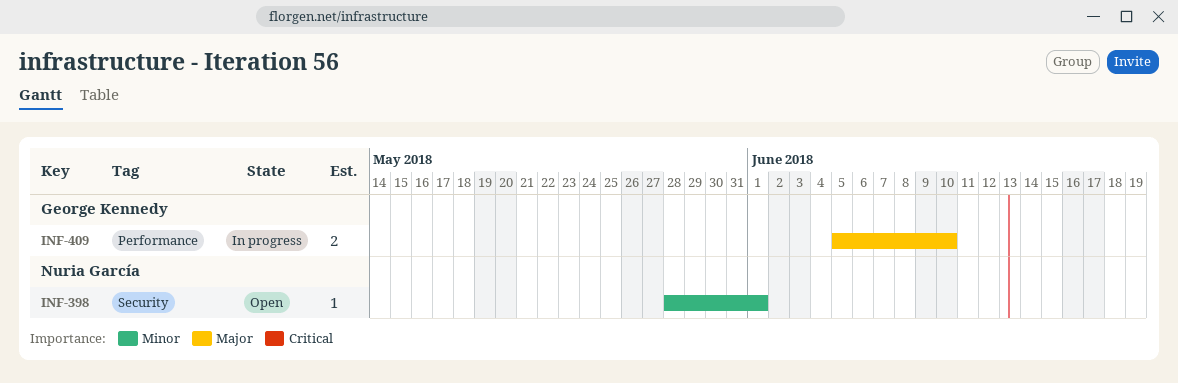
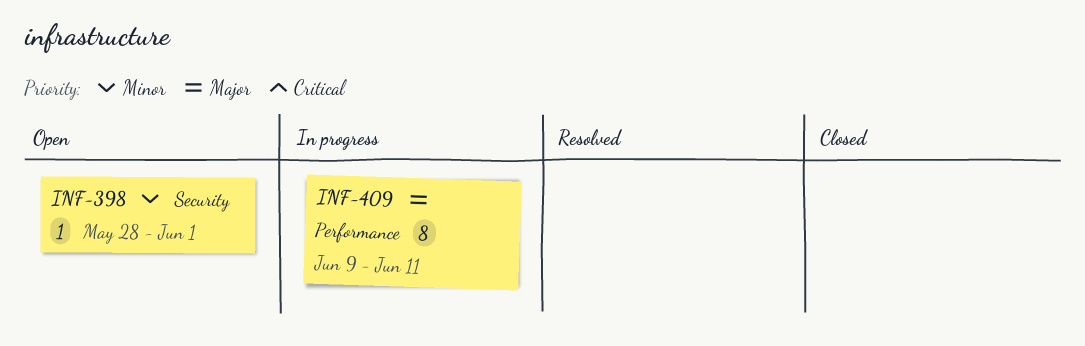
INF-409, estimate: 2 -> 8
INF-409, start: Jun 5 -> Jun 9
INF-409, due: Jun 10 -> Jun 11

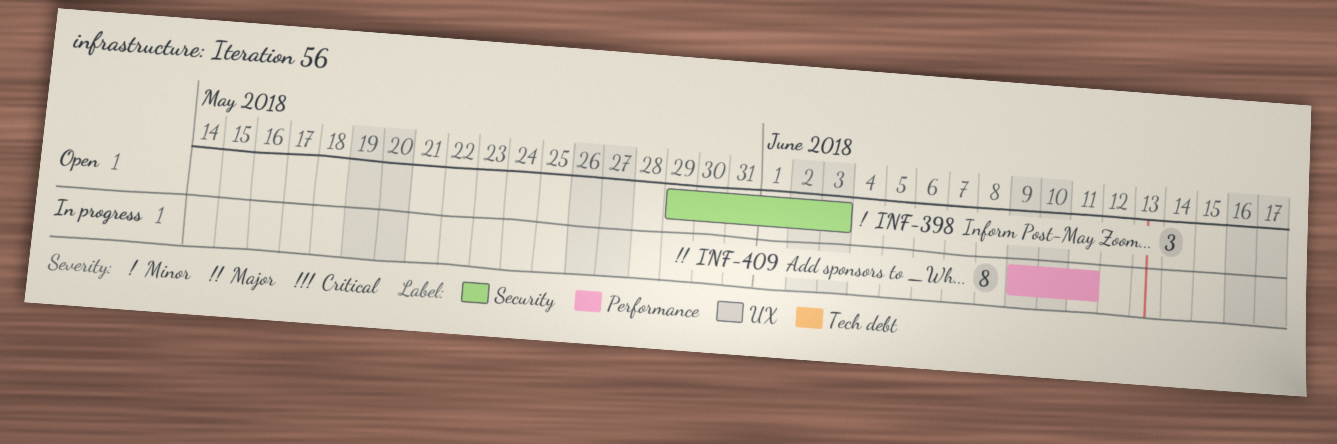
INF-398, estimate: 1 -> 3
INF-398, start: May 28 -> May 29
INF-398, due: Jun 1 -> Jun 3

